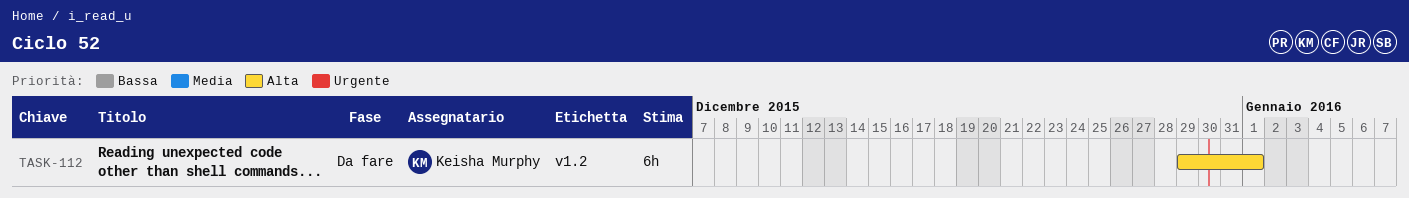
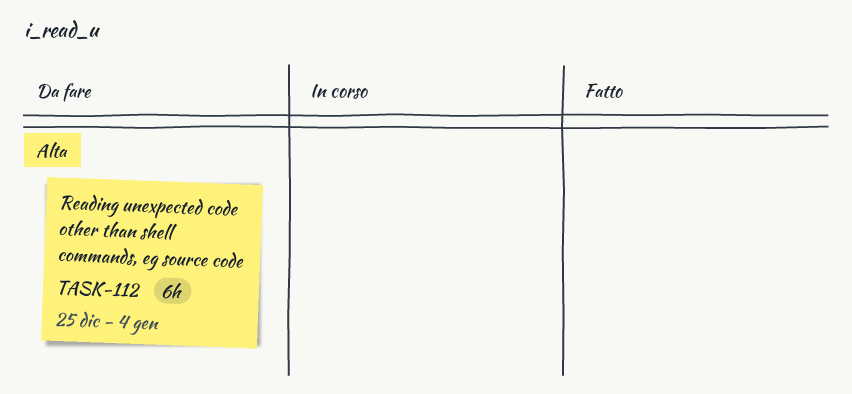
TASK-112, start: Dec 29 -> Dec 25
TASK-112, due: Jan 1 -> Jan 4

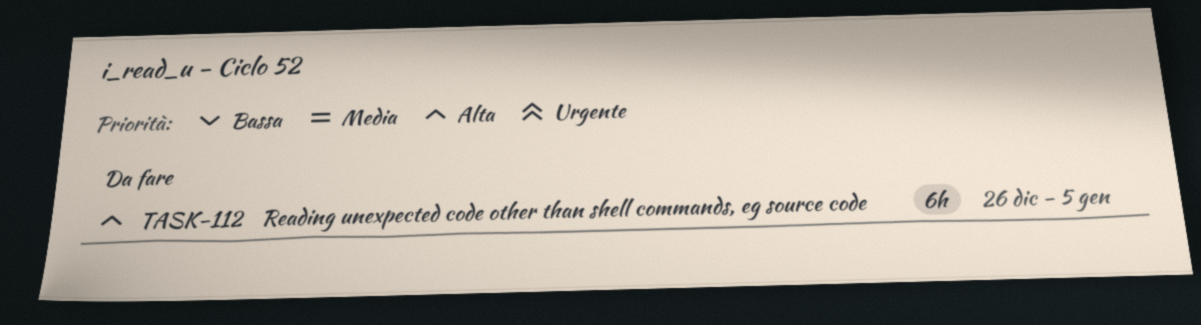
TASK-112, start: Dec 25 -> Dec 26
TASK-112, due: Jan 4 -> Jan 5

